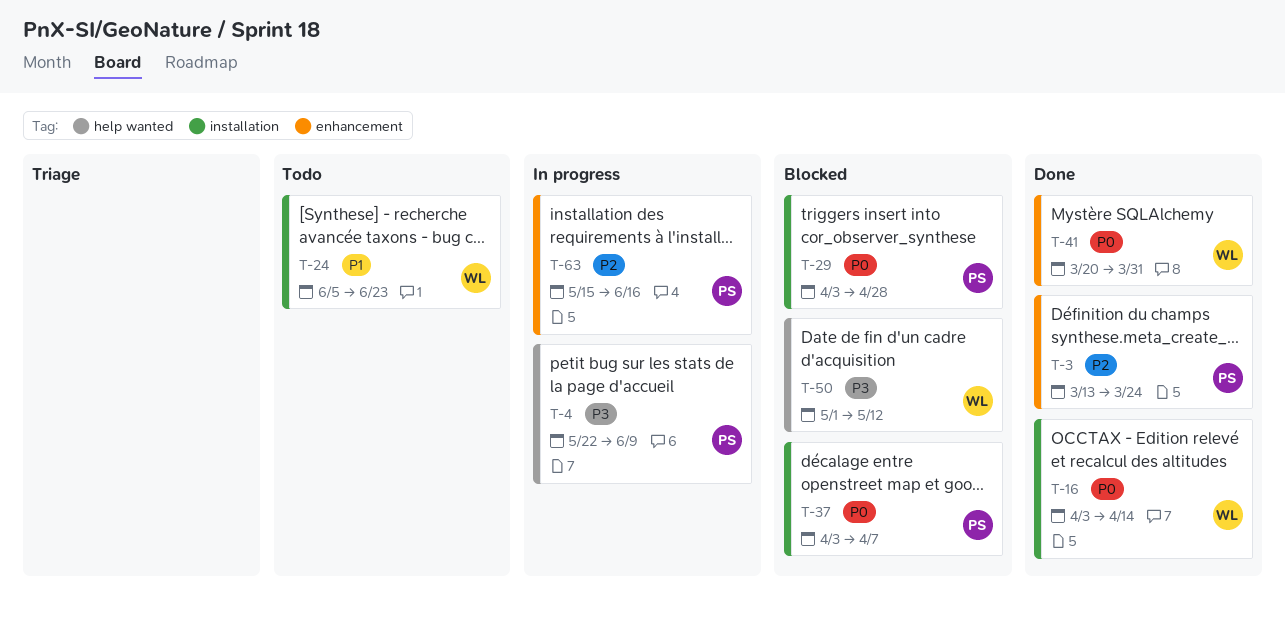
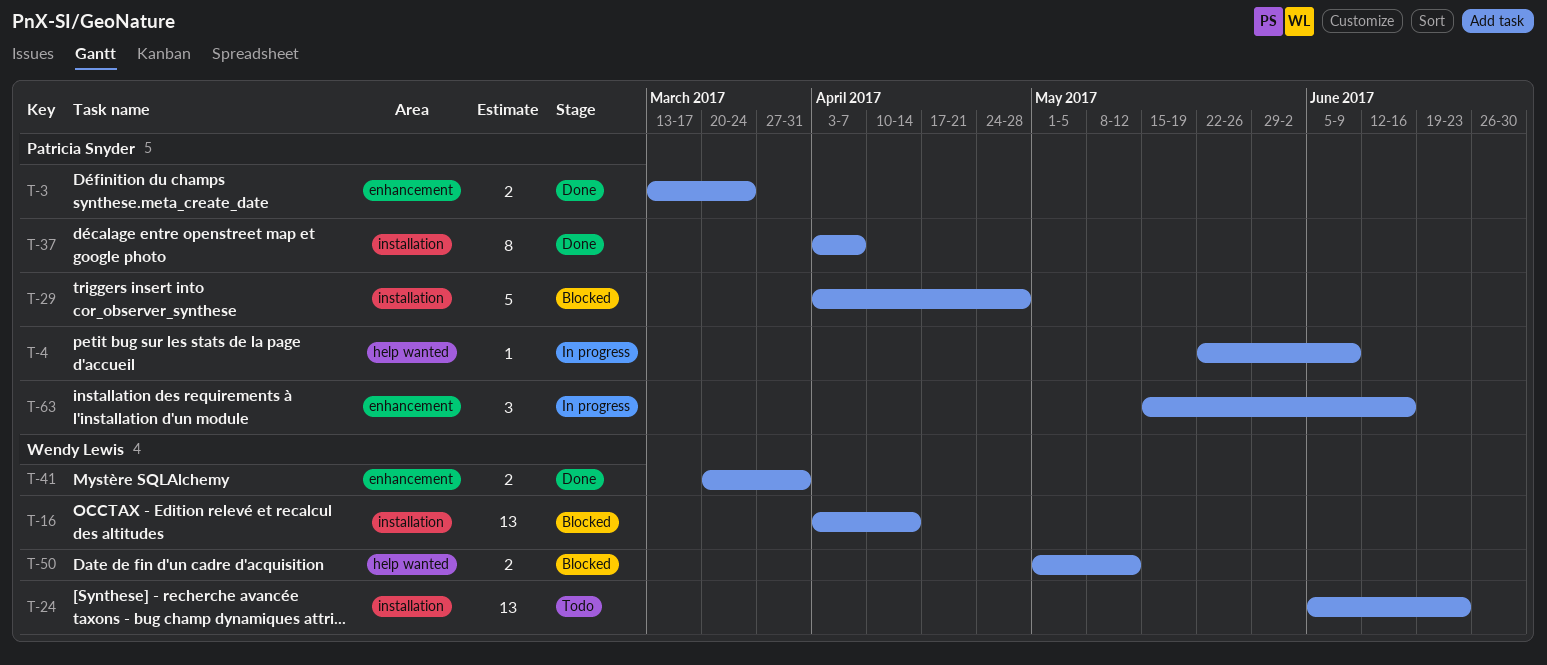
T-16, status: Done -> Blocked
T-37, status: Blocked -> Done

